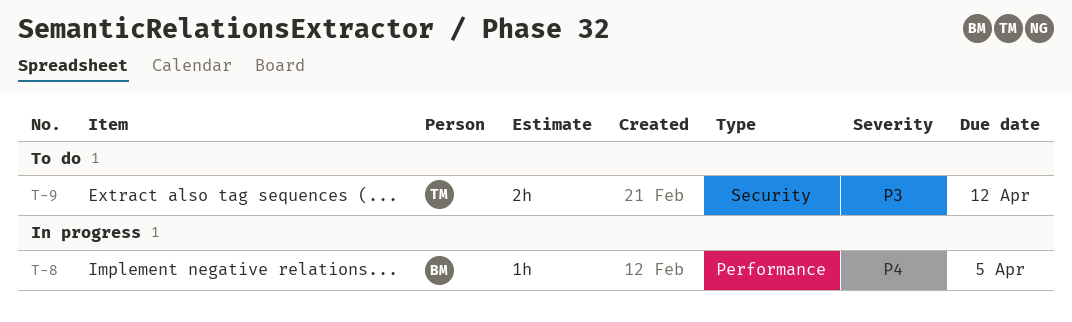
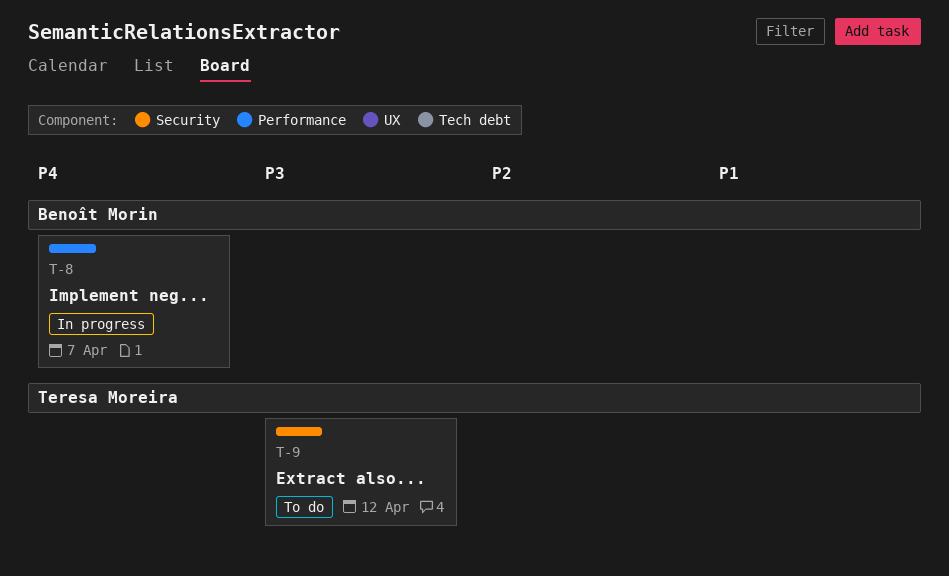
T-8, due: Apr 5 -> Apr 7

